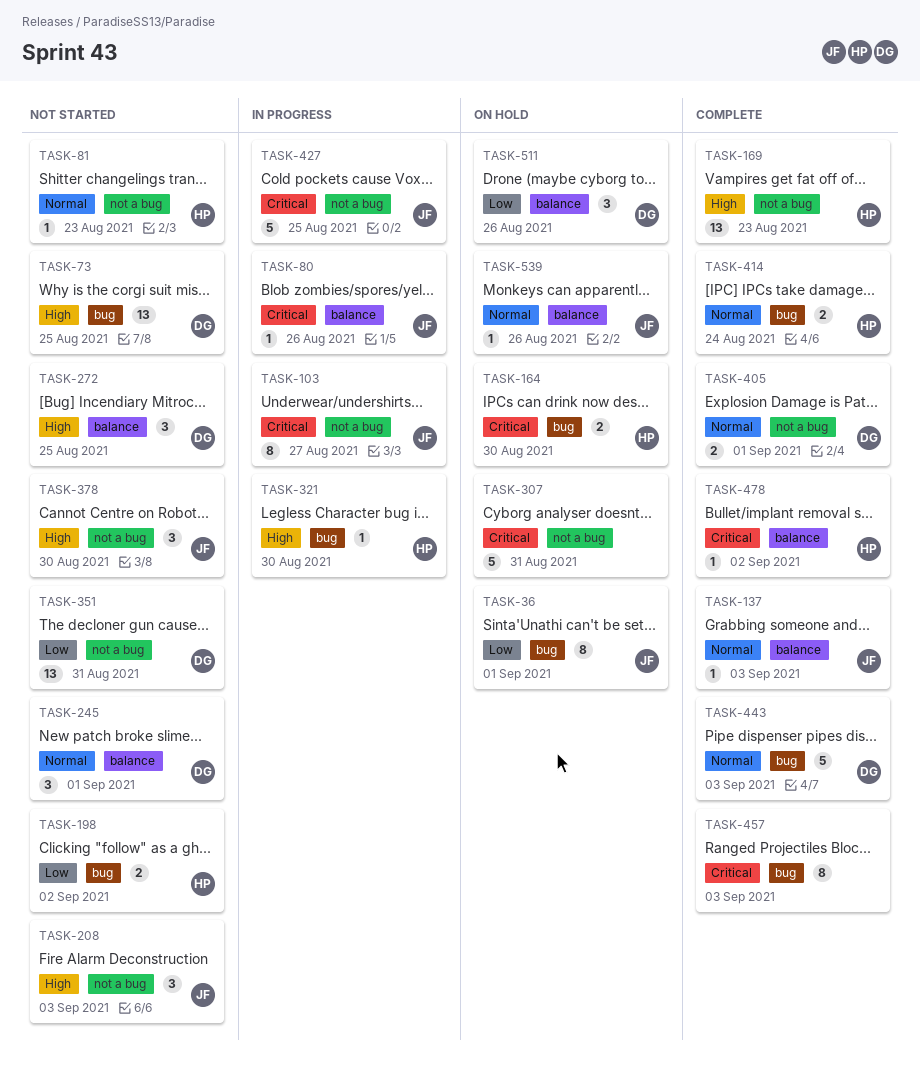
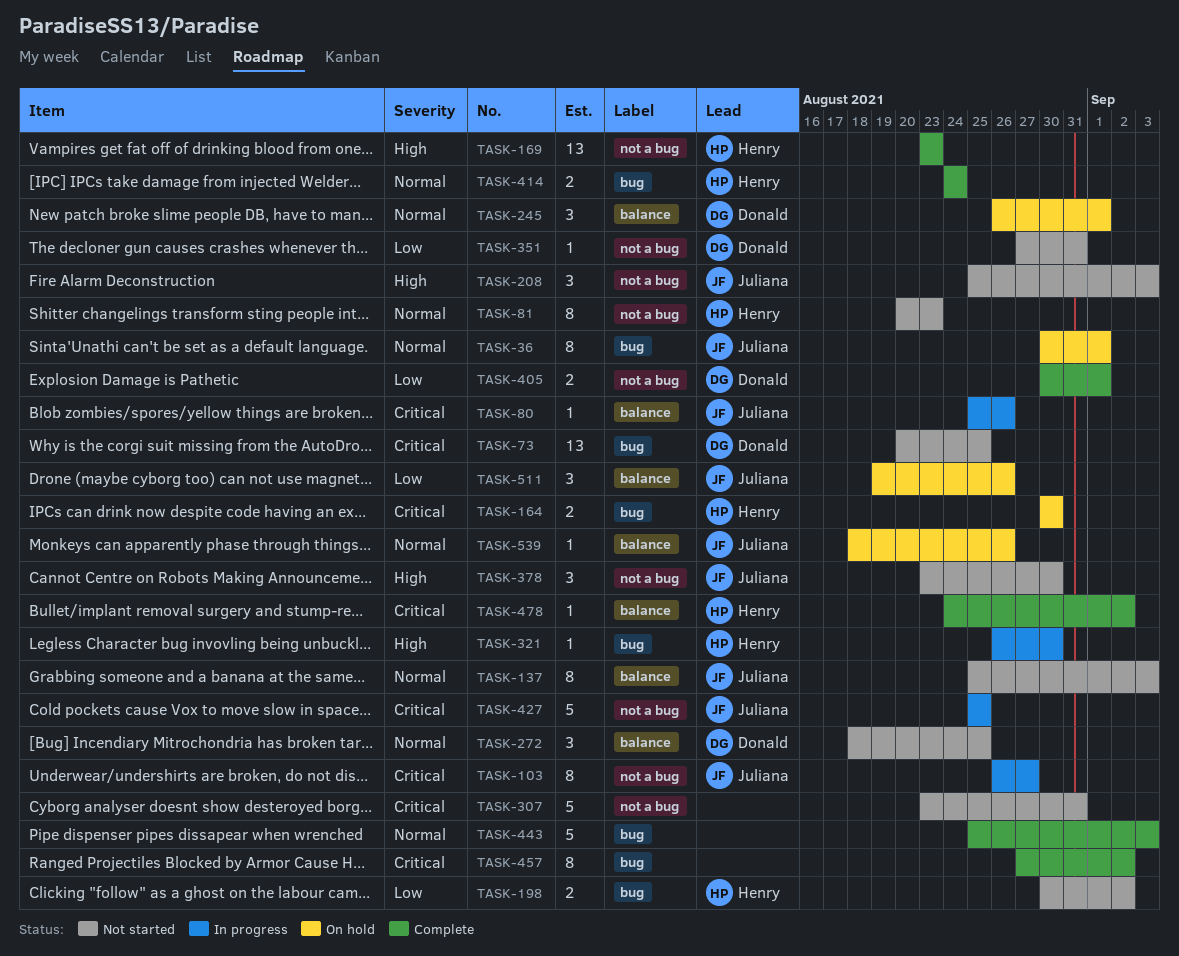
TASK-36, priority: Low -> Normal
TASK-73, priority: High -> Critical
TASK-81, estimate: 1 -> 8
TASK-137, status: Complete -> Not started
TASK-137, estimate: 1 -> 8
TASK-245, status: Not started -> On hold
TASK-272, priority: High -> Normal
TASK-307, status: On hold -> Not started
TASK-351, estimate: 13 -> 1
TASK-405, priority: Normal -> Low
TASK-443, owner: Donald -> none
TASK-457, due: Sep 3 -> Sep 2
TASK-511, owner: Donald -> Juliana

